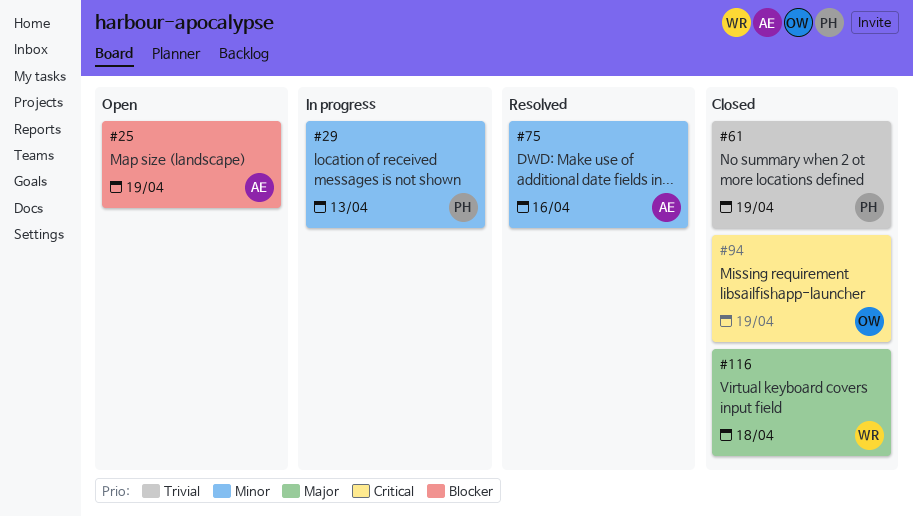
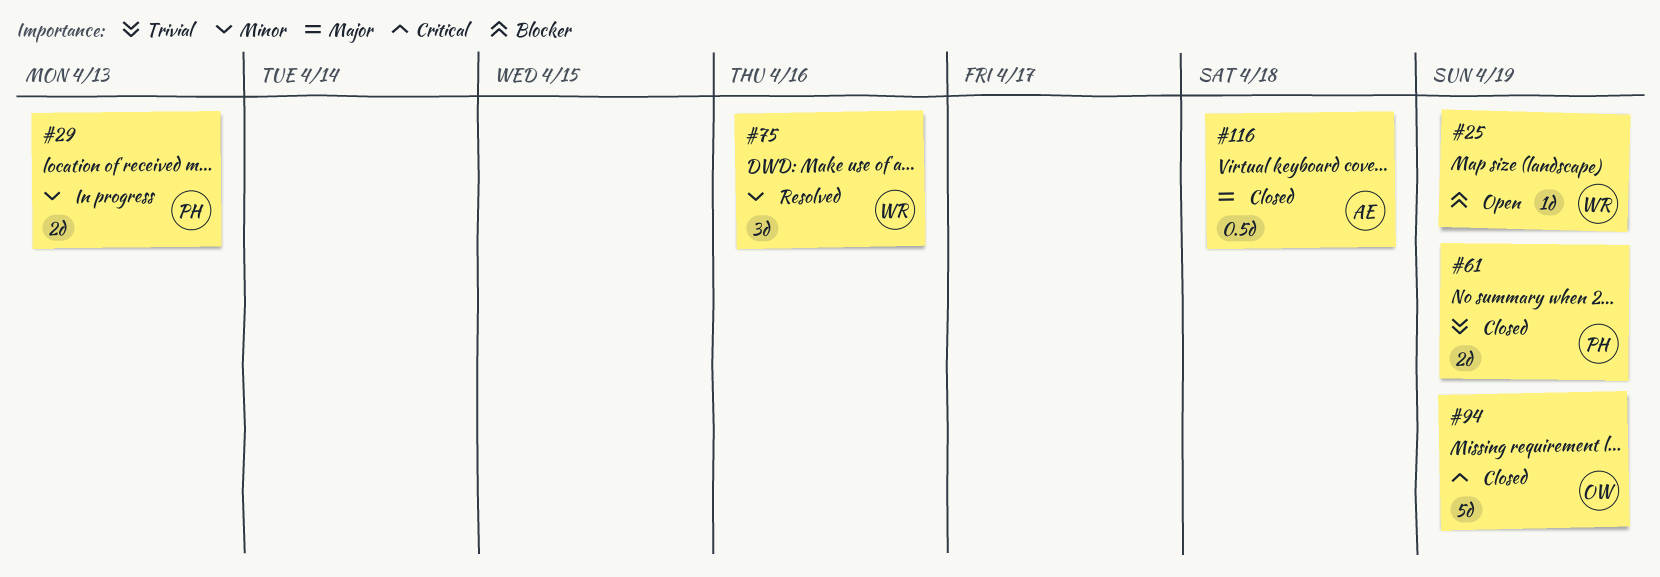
#25, owner: AE -> WR
#75, owner: AE -> WR
#116, owner: WR -> AE

